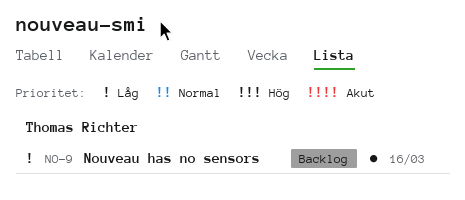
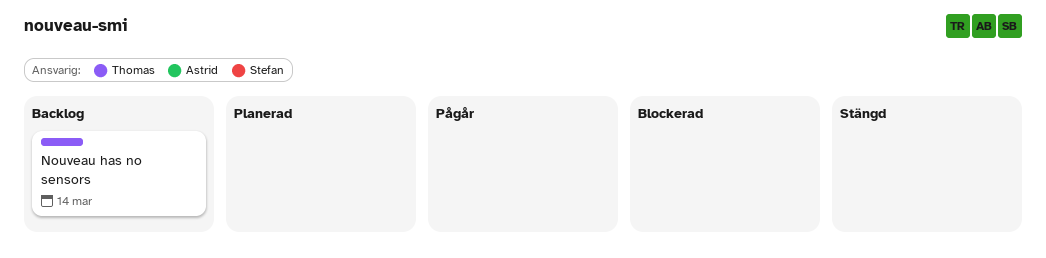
Nouveau has no sensors, due: Mar 16 -> Mar 14

